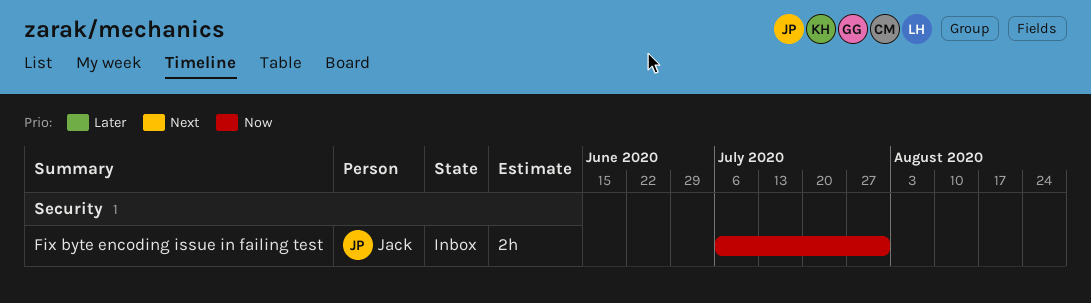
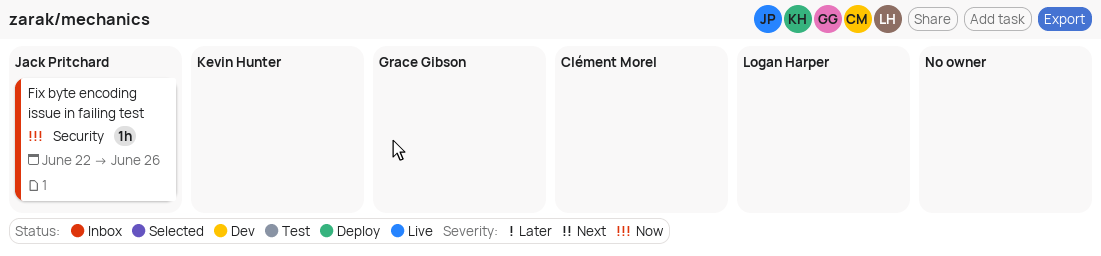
Fix byte encoding issue in failing test, estimate: 2h -> 1h
Fix byte encoding issue in failing test, start: Jul 6 -> Jun 22
Fix byte encoding issue in failing test, due: Jul 31 -> Jun 26

